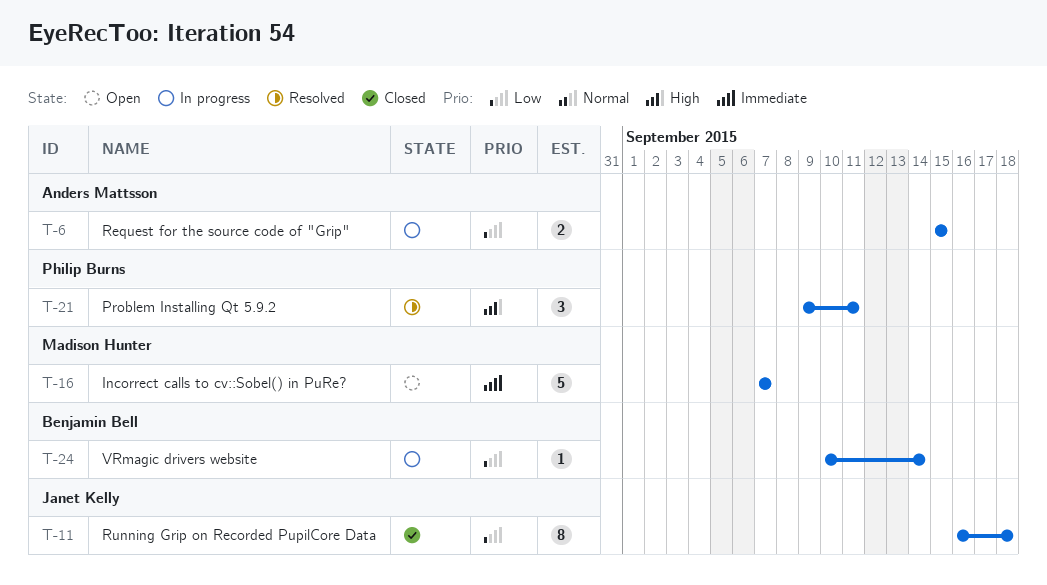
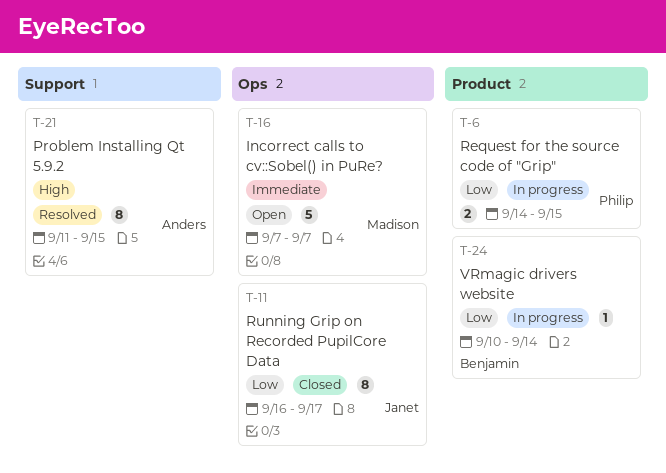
T-6, owner: Anders Mattsson -> Philip Burns
T-6, start: Sep 15 -> Sep 14
T-11, due: Sep 18 -> Sep 17
T-21, owner: Philip Burns -> Anders Mattsson
T-21, estimate: 3 -> 8
T-21, start: Sep 9 -> Sep 11
T-21, due: Sep 11 -> Sep 15

